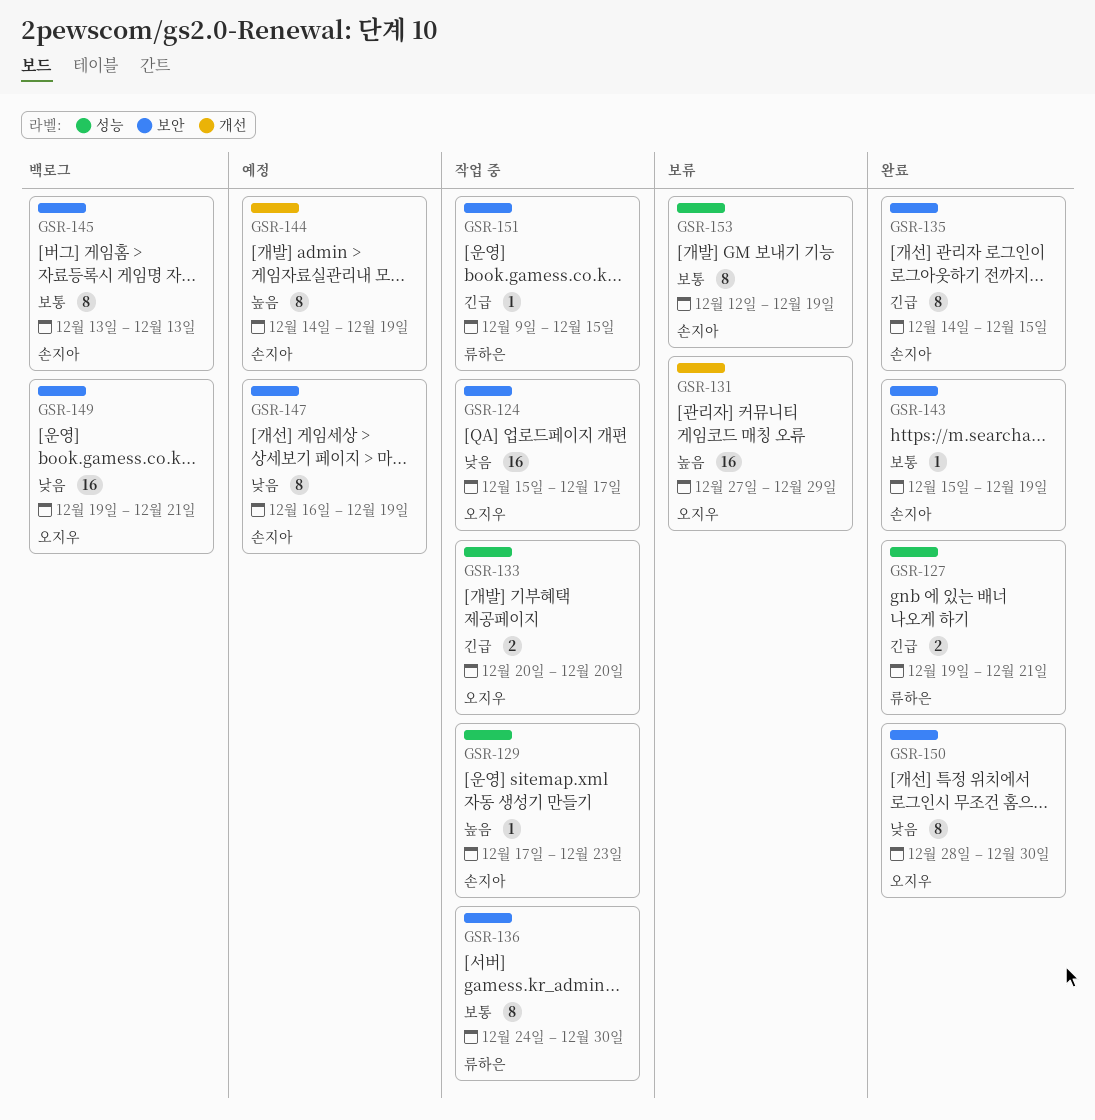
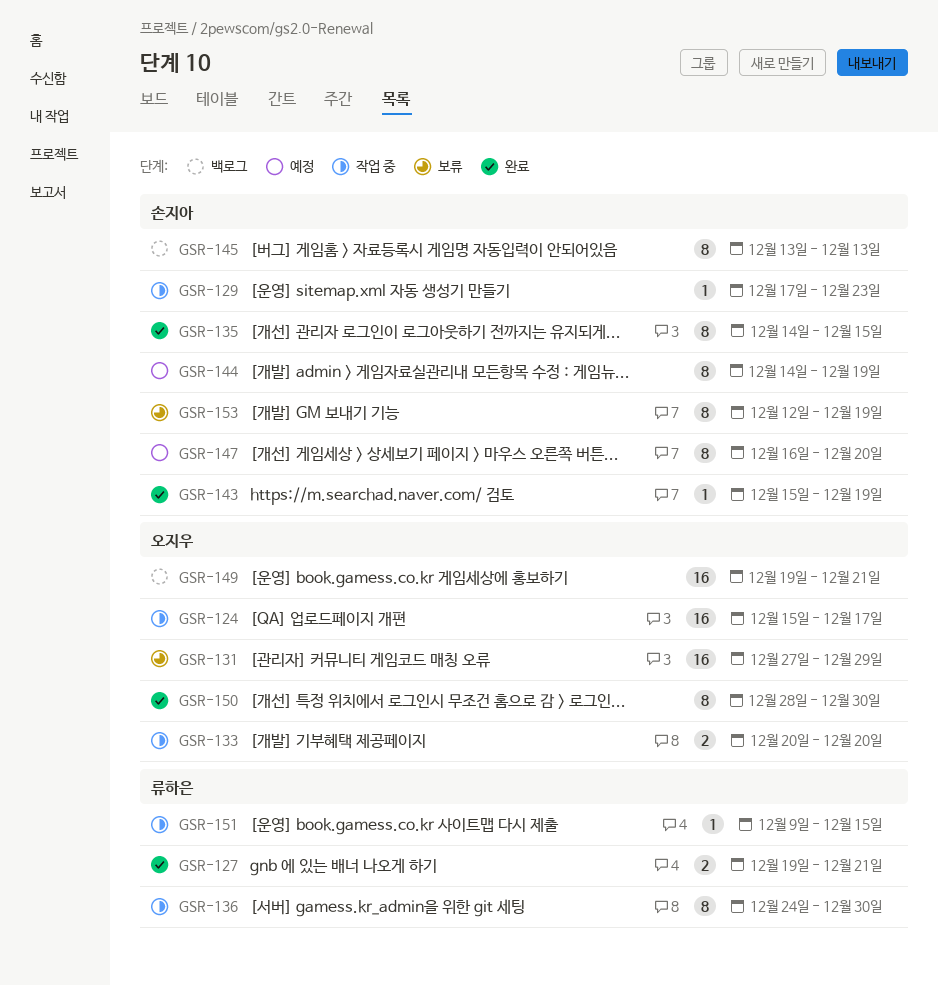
GSR-147, due: Dec 19 -> Dec 20

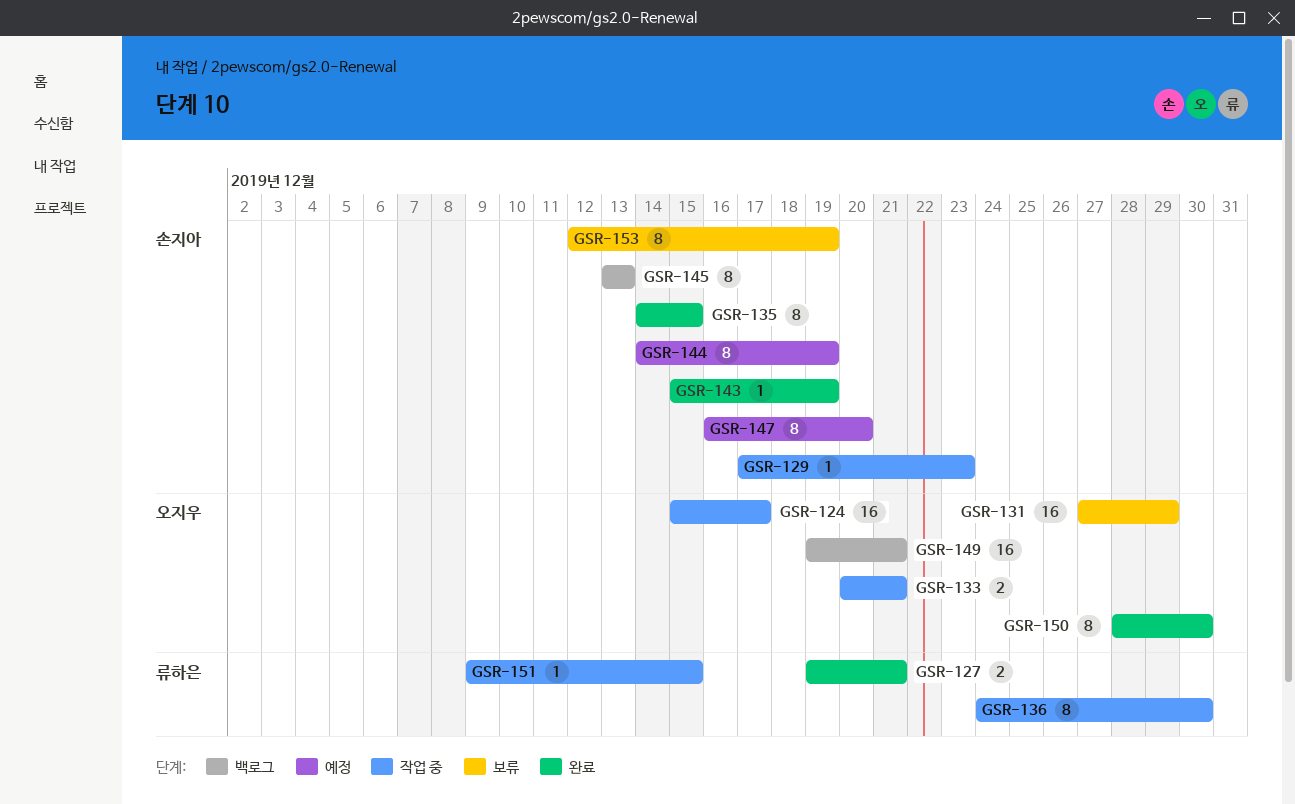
GSR-133, due: Dec 20 -> Dec 21

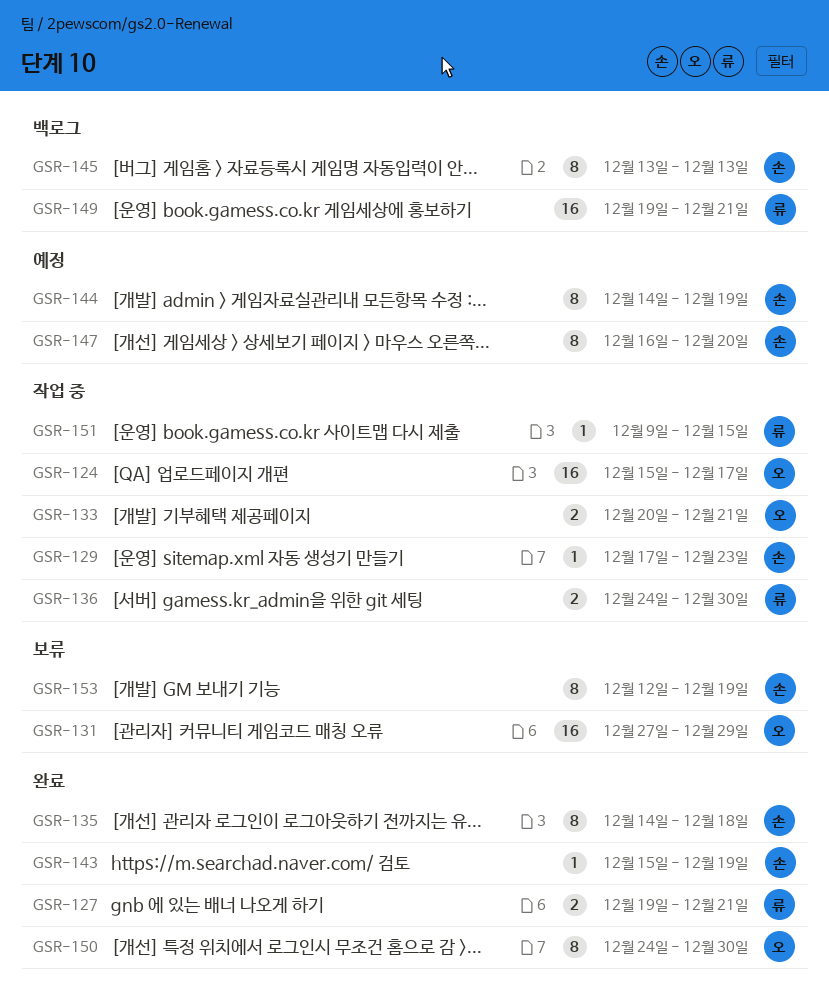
GSR-135, due: Dec 15 -> Dec 18
GSR-136, estimate: 8 -> 2
GSR-149, owner: 오지우 -> 류하은
GSR-150, start: Dec 28 -> Dec 24

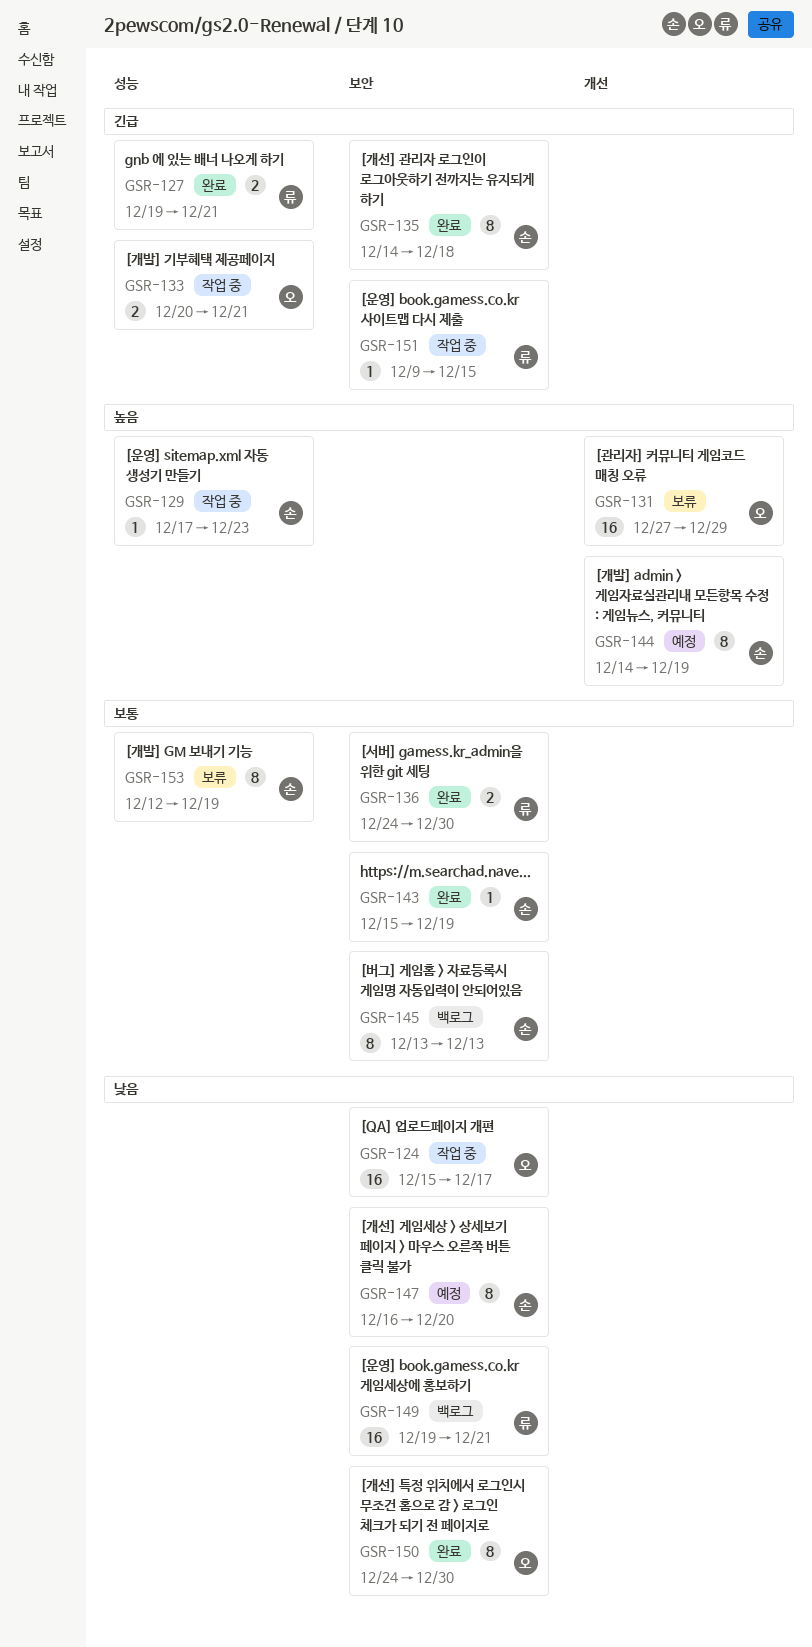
GSR-136, status: 작업 중 -> 완료

